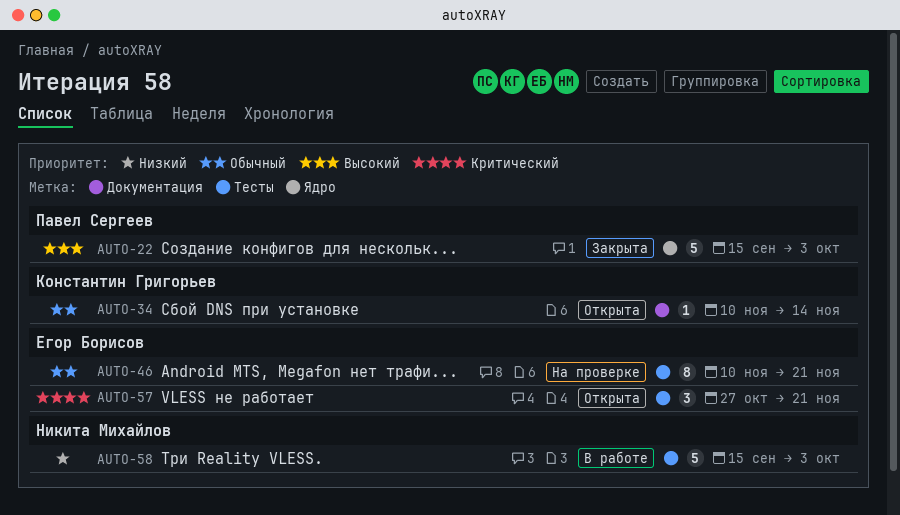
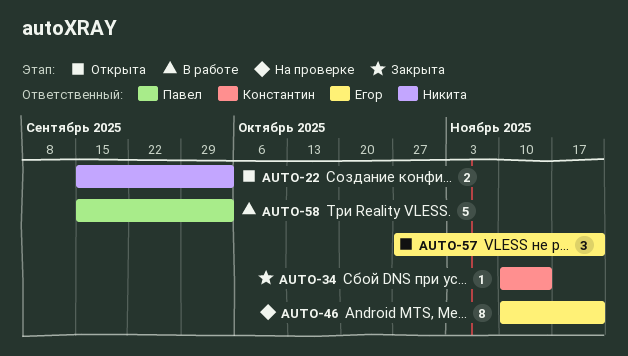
AUTO-22, status: Закрыта -> Открыта
AUTO-22, owner: Павел Сергеев -> Никита Михайлов
AUTO-22, estimate: 5 -> 2
AUTO-34, status: Открыта -> Закрыта
AUTO-58, owner: Никита Михайлов -> Павел Сергеев

